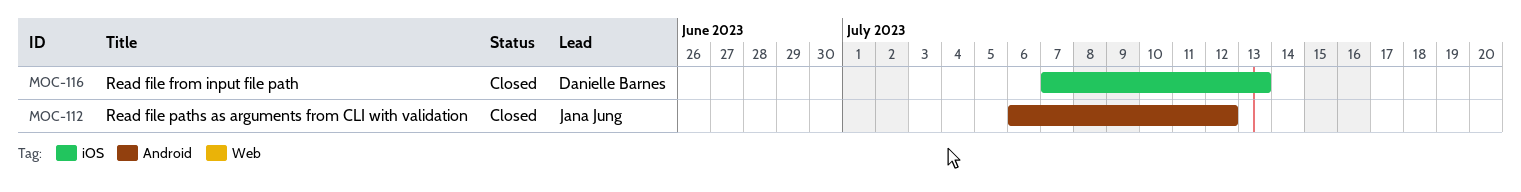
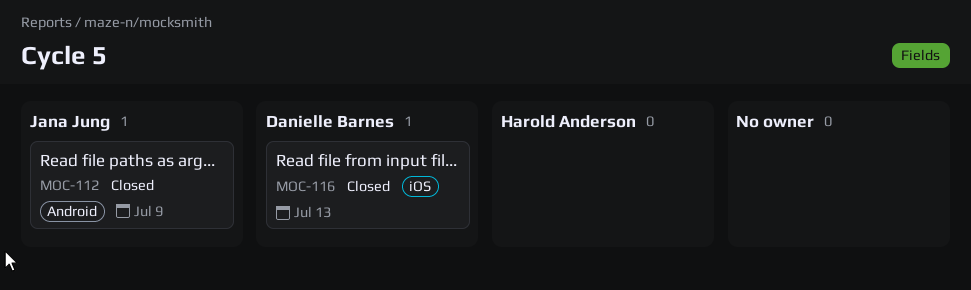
MOC-112, due: Jul 12 -> Jul 9

